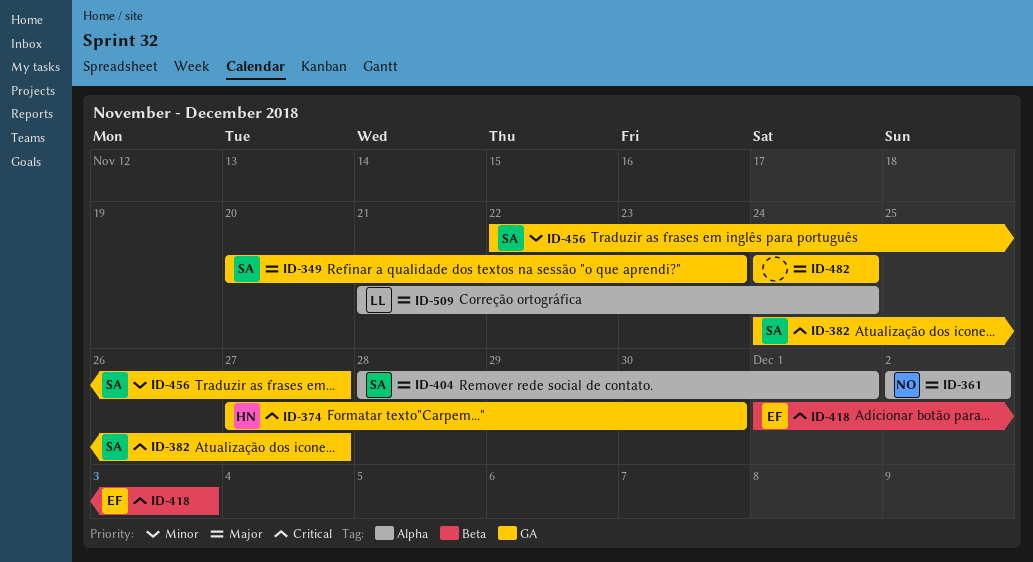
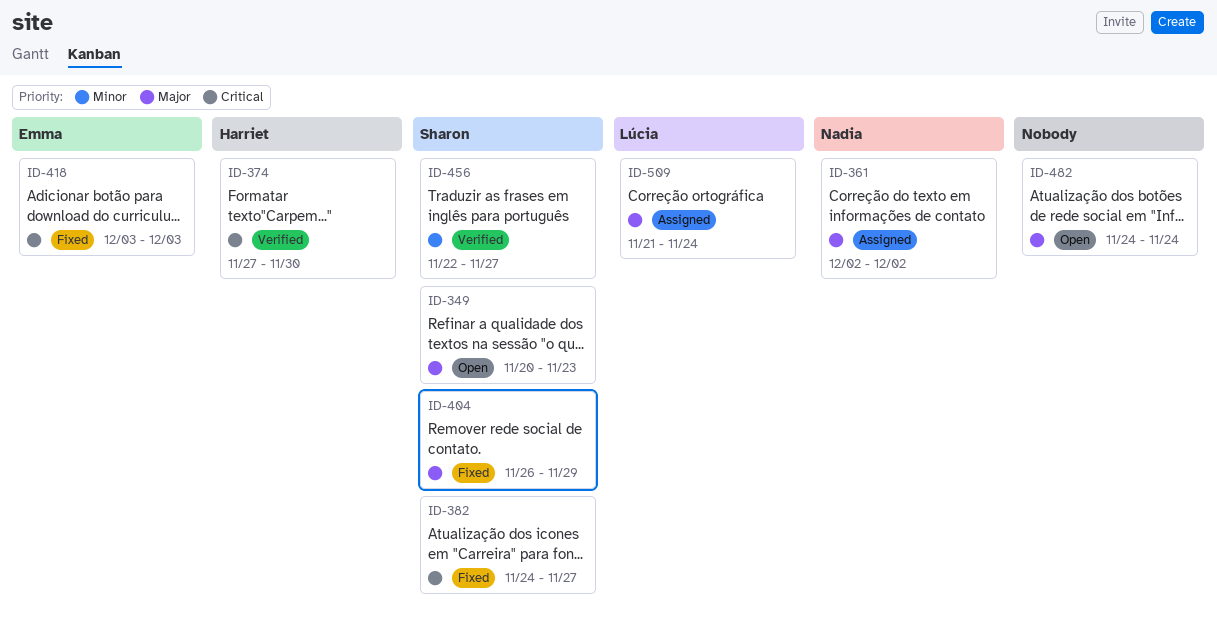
ID-404, start: Nov 28 -> Nov 26
ID-404, due: Dec 1 -> Nov 29
ID-418, start: Dec 1 -> Dec 3

